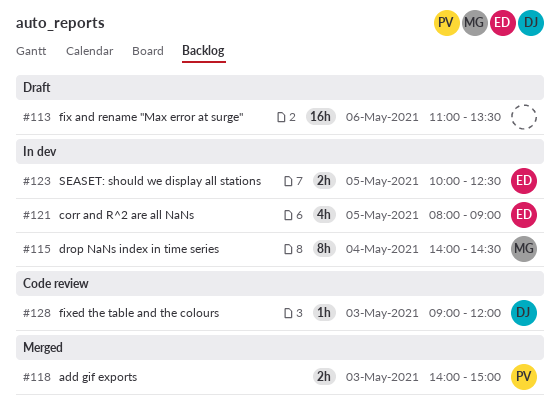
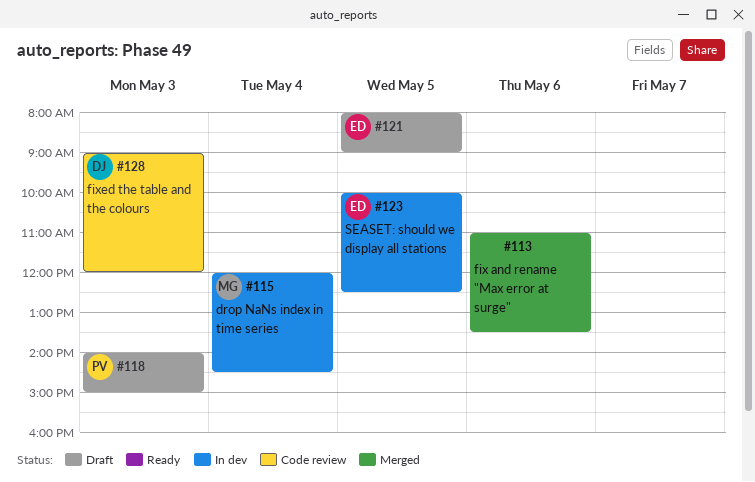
#113, status: Draft -> Merged
#115, begins: 14:00 -> 12:00
#118, status: Merged -> Draft
#121, status: In dev -> Draft

